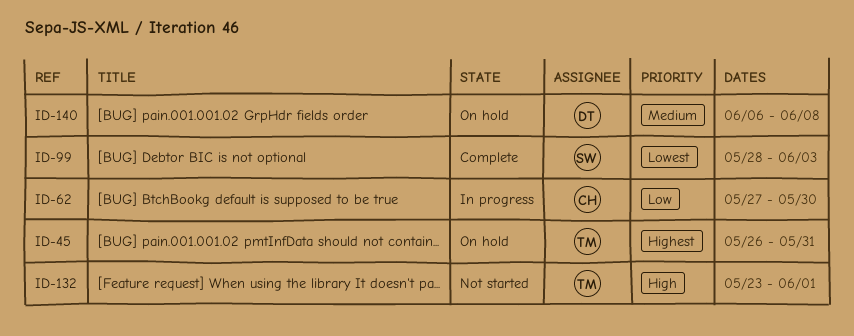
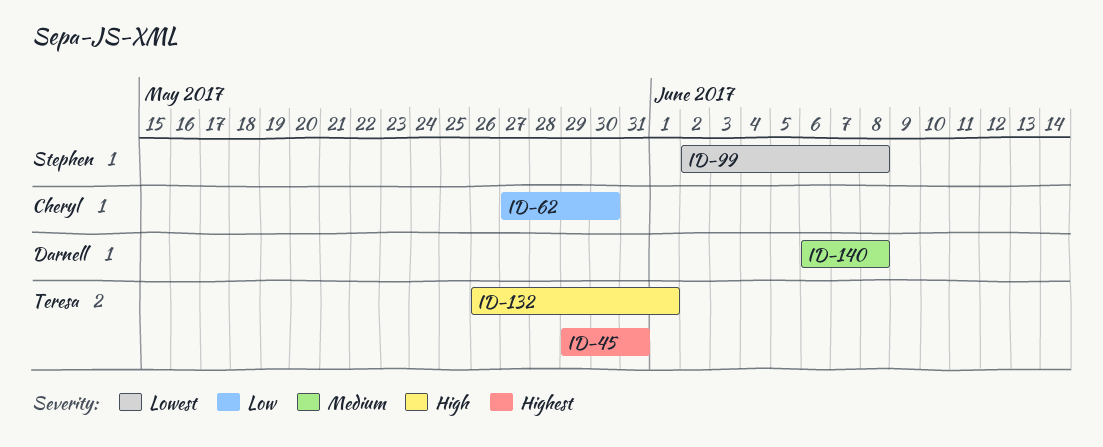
ID-45, start: May 26 -> May 29
ID-99, start: May 28 -> Jun 2
ID-99, due: Jun 3 -> Jun 8
ID-132, start: May 23 -> May 26

